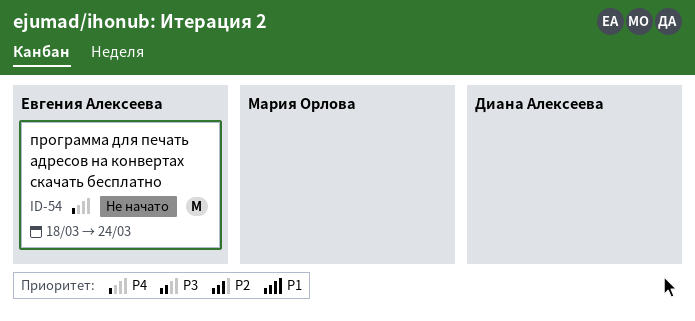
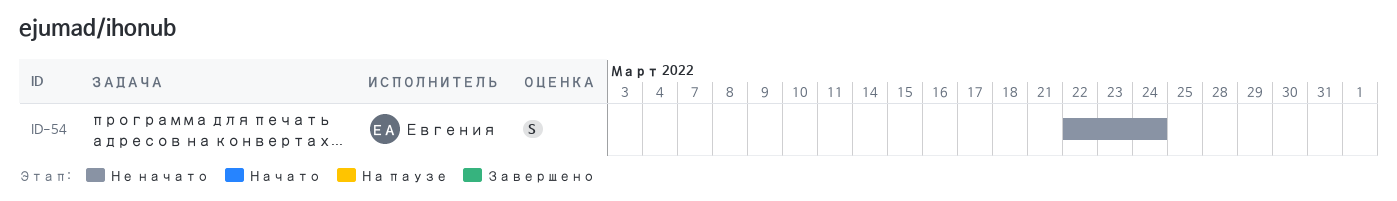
ID-54, estimate: M -> S
ID-54, start: Mar 18 -> Mar 22

